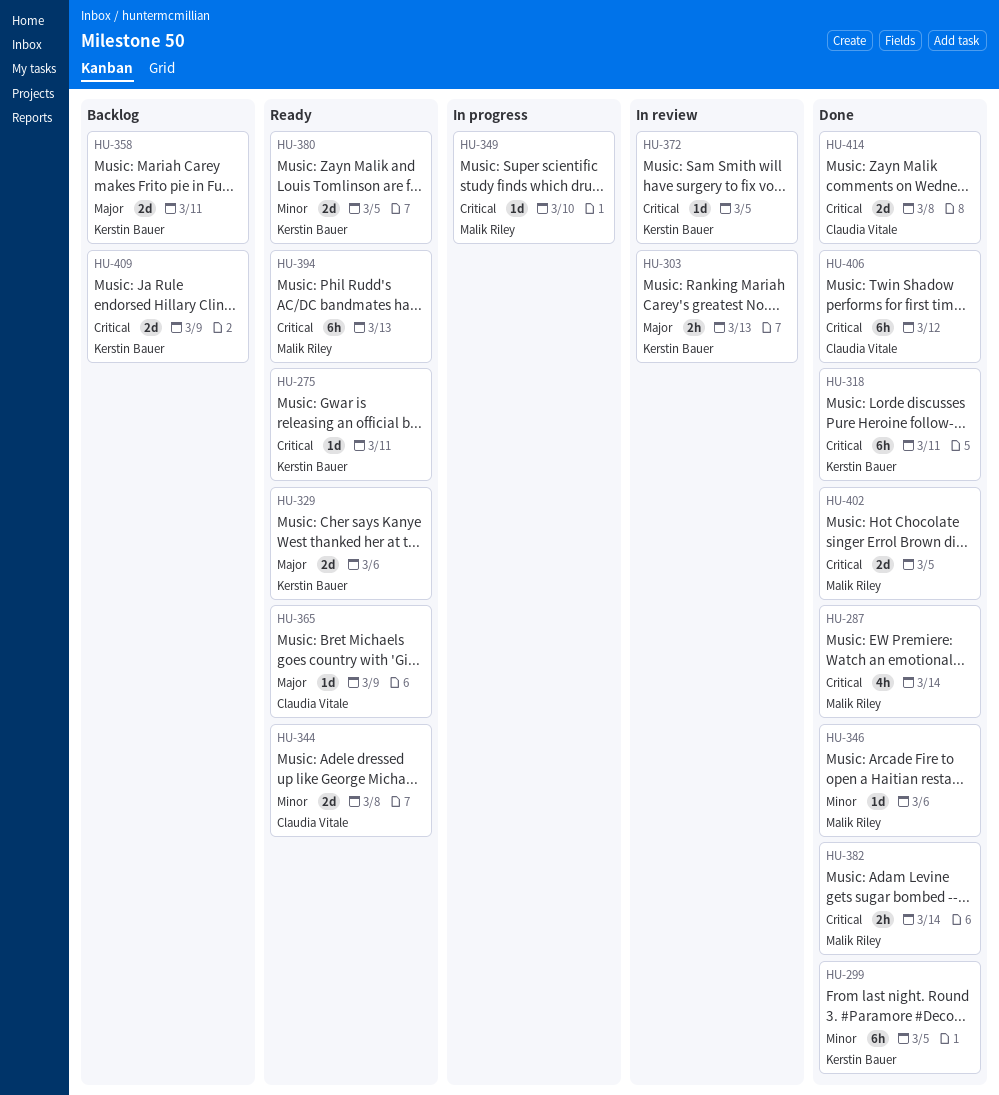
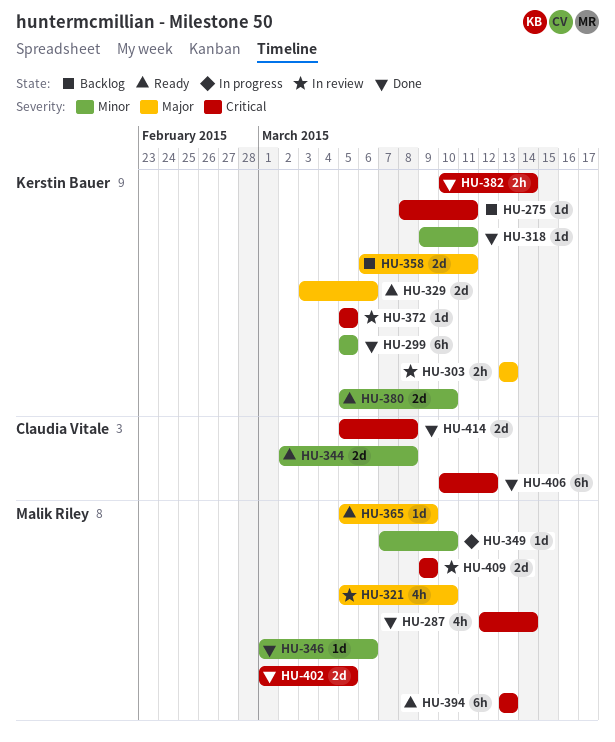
HU-275, status: Ready -> Backlog
HU-318, priority: Critical -> Minor
HU-318, estimate: 6h -> 1d
HU-321: none -> present
HU-349, priority: Critical -> Minor
HU-365, owner: Claudia Vitale -> Malik Riley
HU-380, due: Mar 5 -> Mar 10
HU-382, owner: Malik Riley -> Kerstin Bauer
HU-409, status: Backlog -> In review
HU-409, owner: Kerstin Bauer -> Malik Riley

